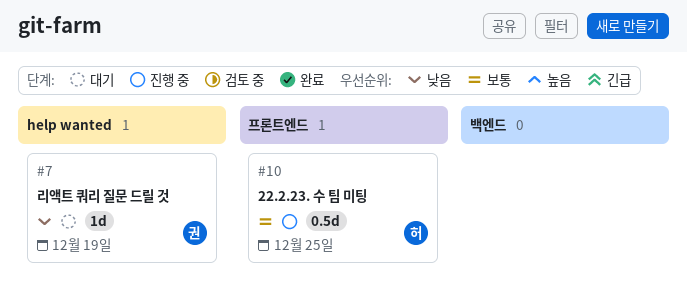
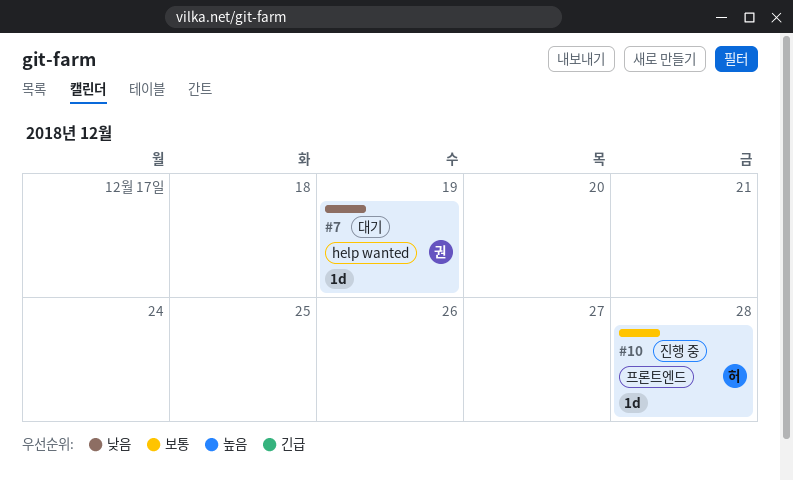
#10, estimate: 0.5d -> 1d
#10, due: Dec 25 -> Dec 28

